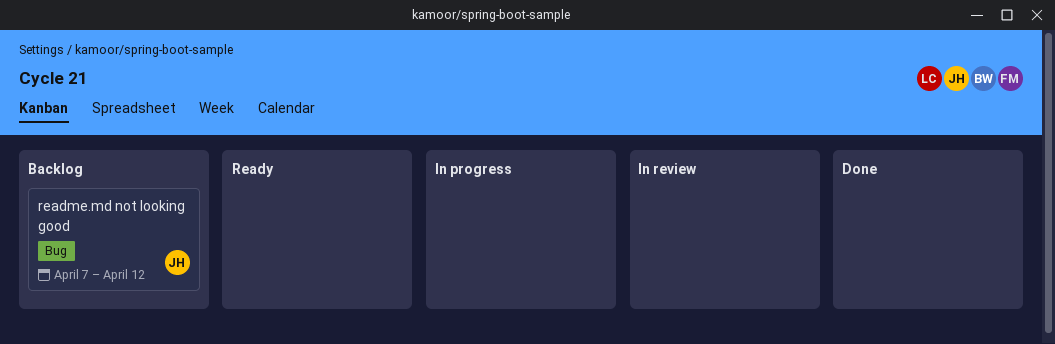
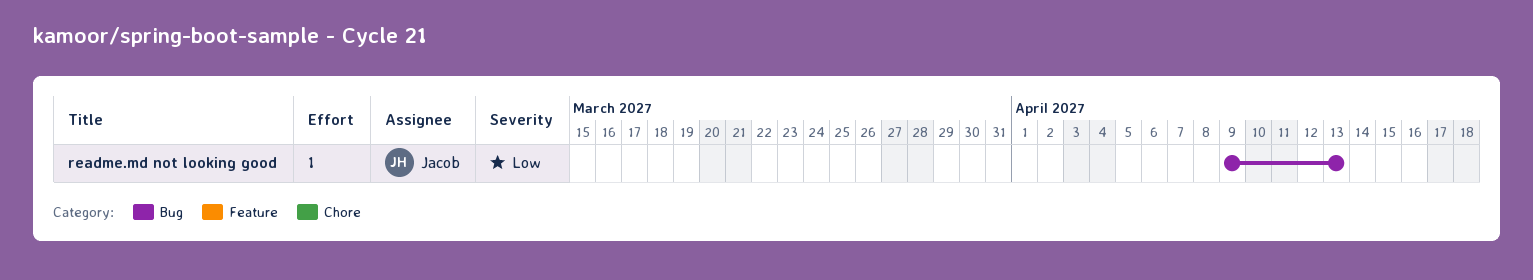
readme.md not looking good, start: Apr 7 -> Apr 9
readme.md not looking good, due: Apr 12 -> Apr 13

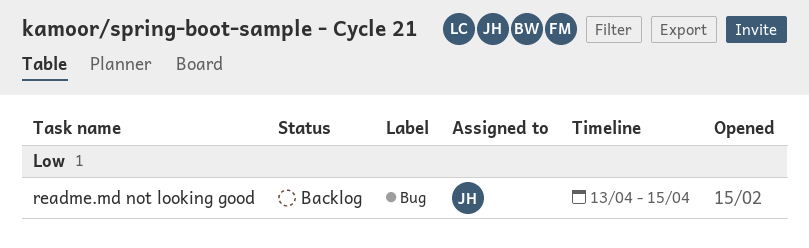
readme.md not looking good, start: Apr 9 -> Apr 13
readme.md not looking good, due: Apr 13 -> Apr 15

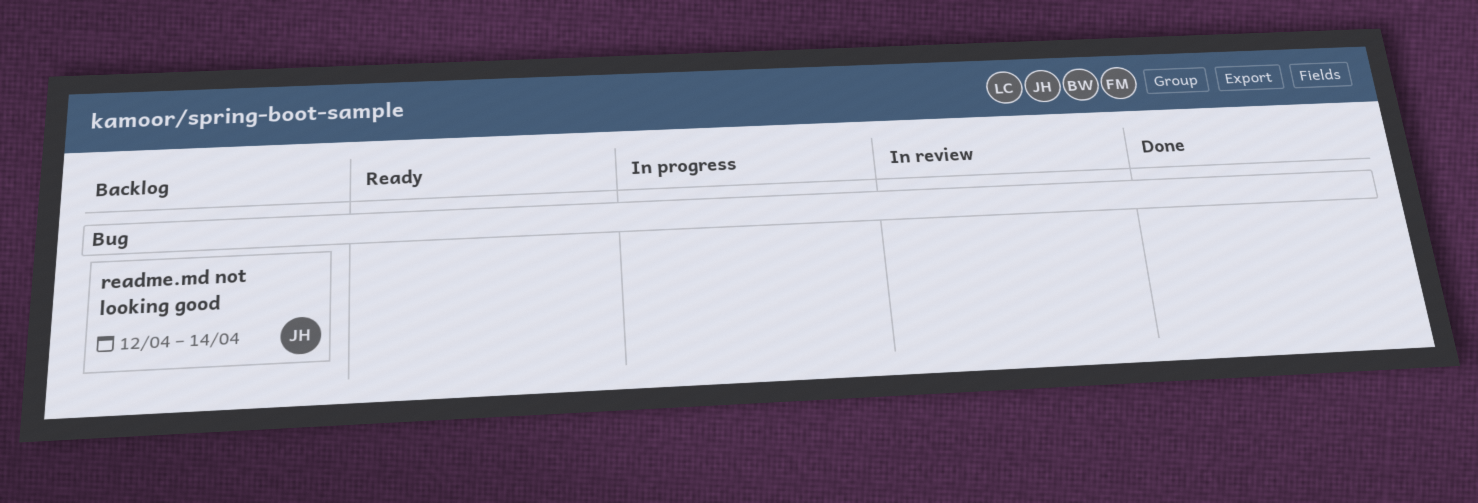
readme.md not looking good, start: Apr 13 -> Apr 12
readme.md not looking good, due: Apr 15 -> Apr 14

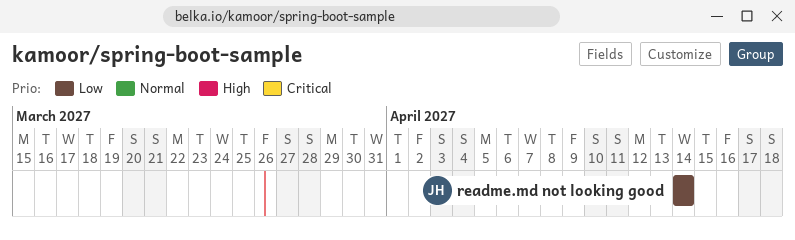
readme.md not looking good, start: Apr 12 -> Apr 14

